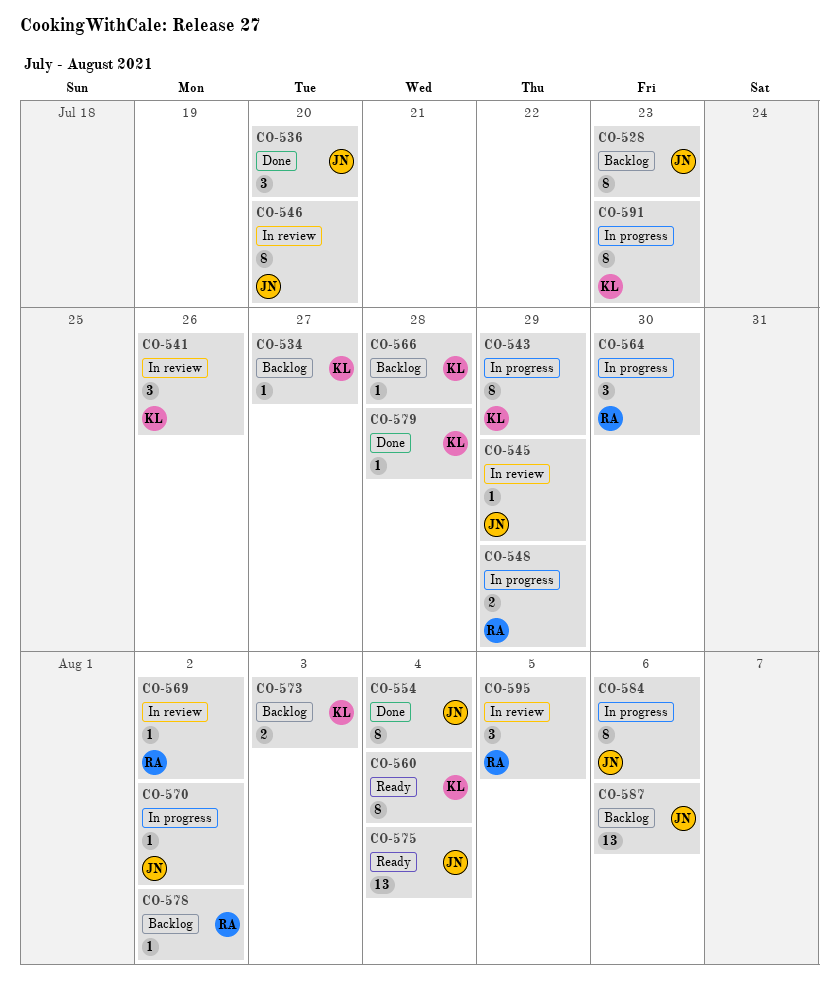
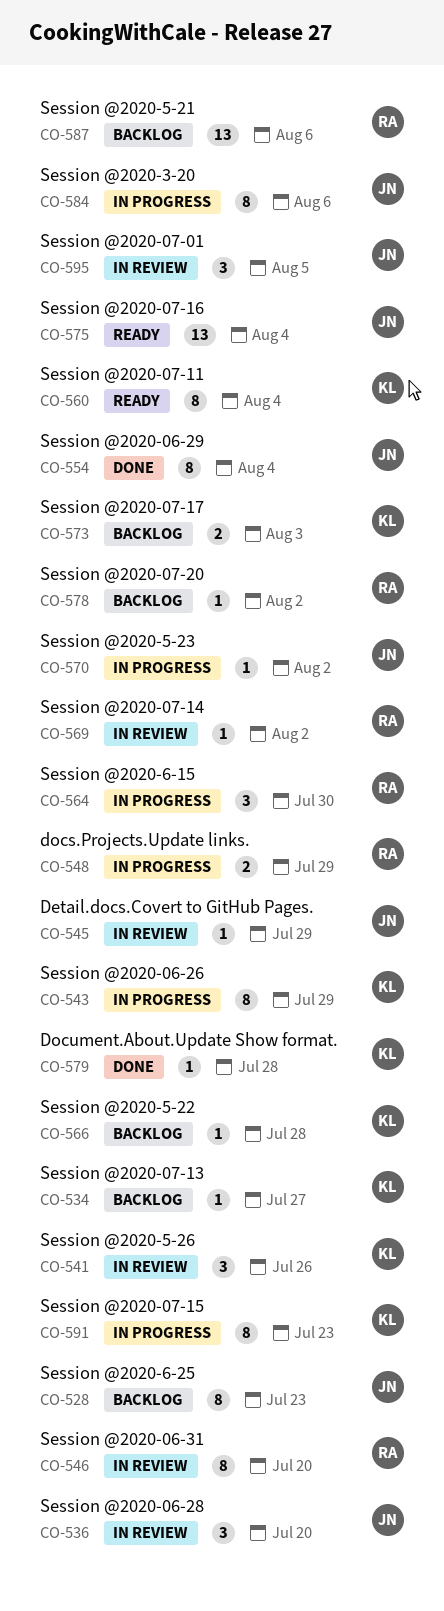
CO-536, status: Done -> In review
CO-546, owner: JN -> RA
CO-587, owner: JN -> RA
CO-595, owner: RA -> JN

